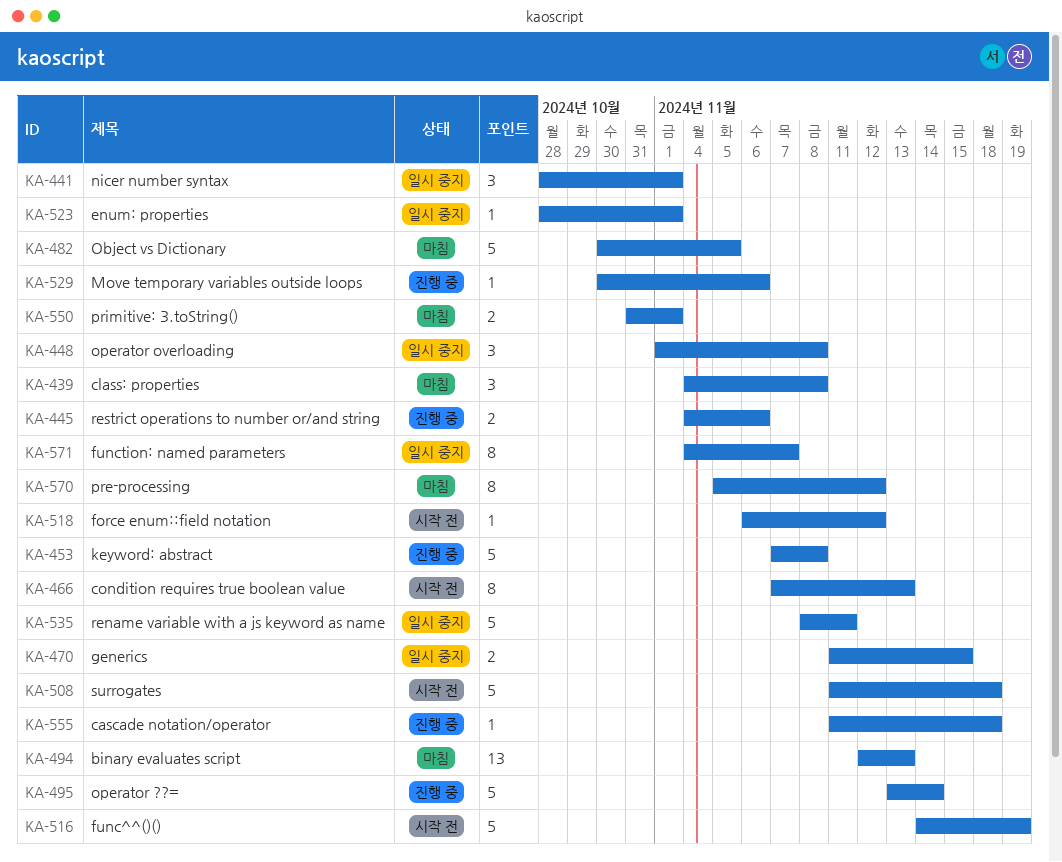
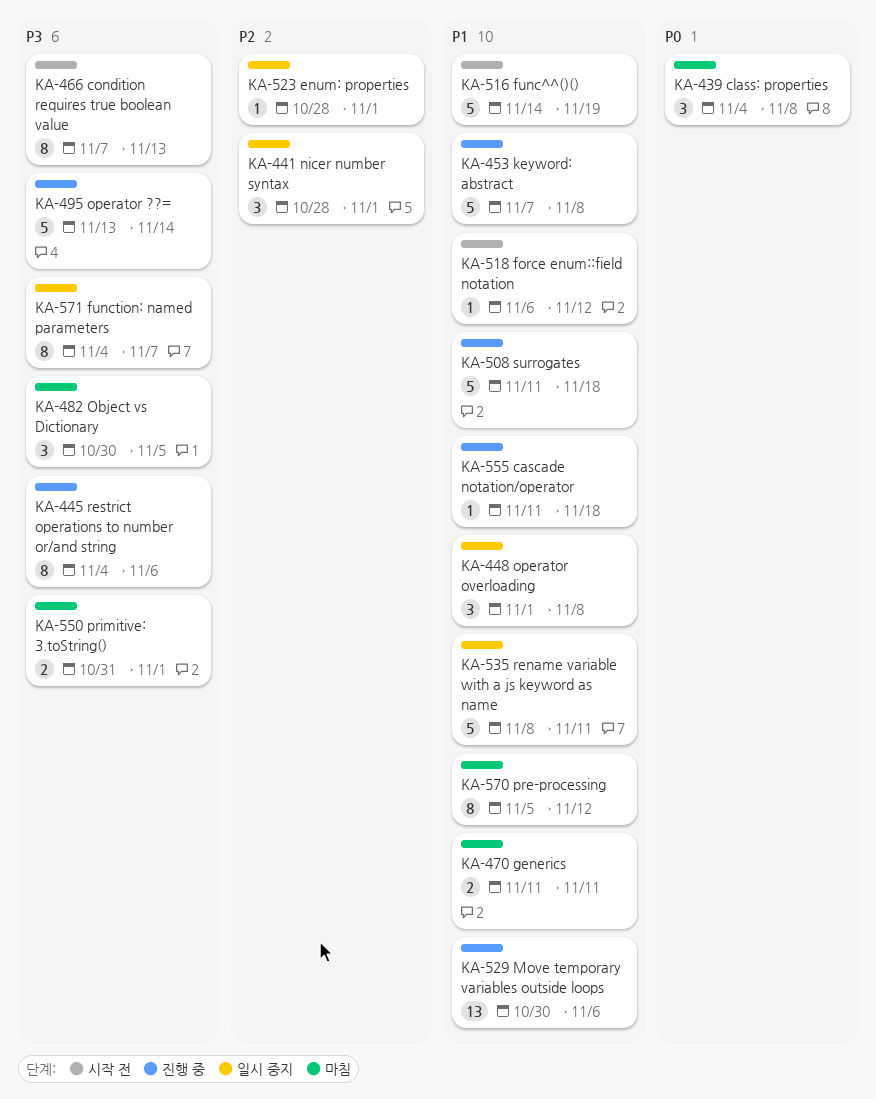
KA-445, estimate: 2 -> 8
KA-470, status: 일시 중지 -> 마침
KA-470, due: Nov 15 -> Nov 11
KA-482, estimate: 5 -> 3
KA-494: present -> none
KA-508, status: 시작 전 -> 진행 중
KA-529, estimate: 1 -> 13

